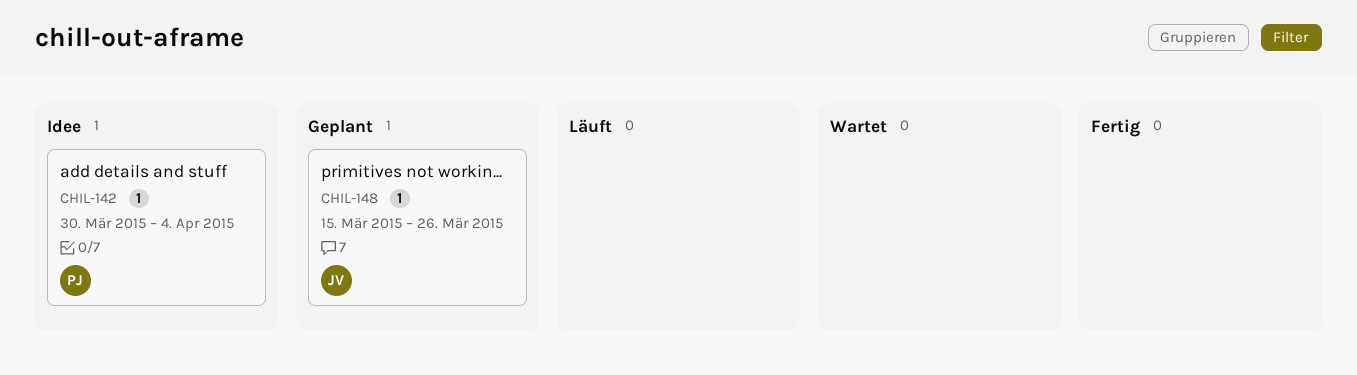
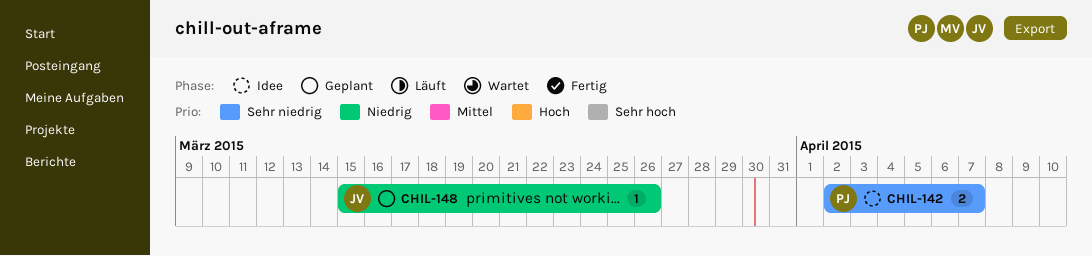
CHIL-142, estimate: 1 -> 2
CHIL-142, start: Mar 30 -> Apr 2
CHIL-142, due: Apr 4 -> Apr 7

